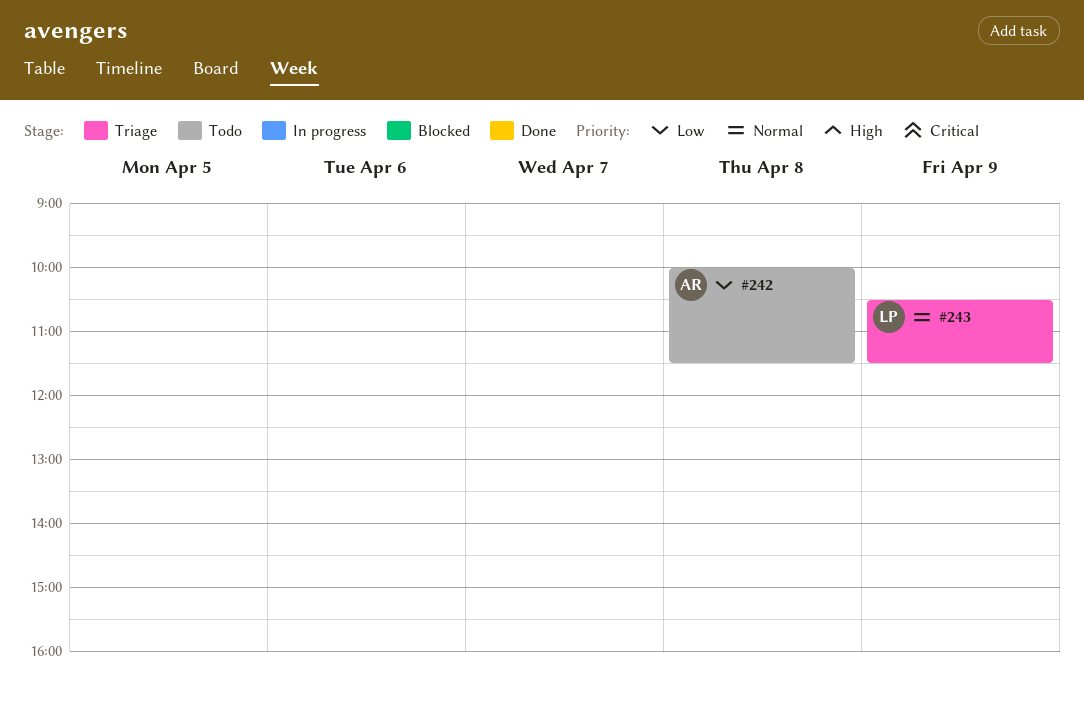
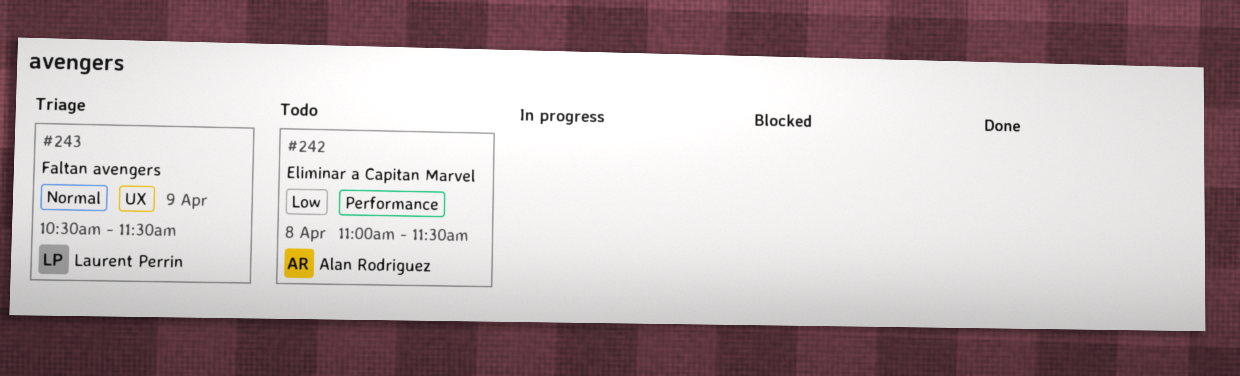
#242, begins: 10:00 -> 11:00

